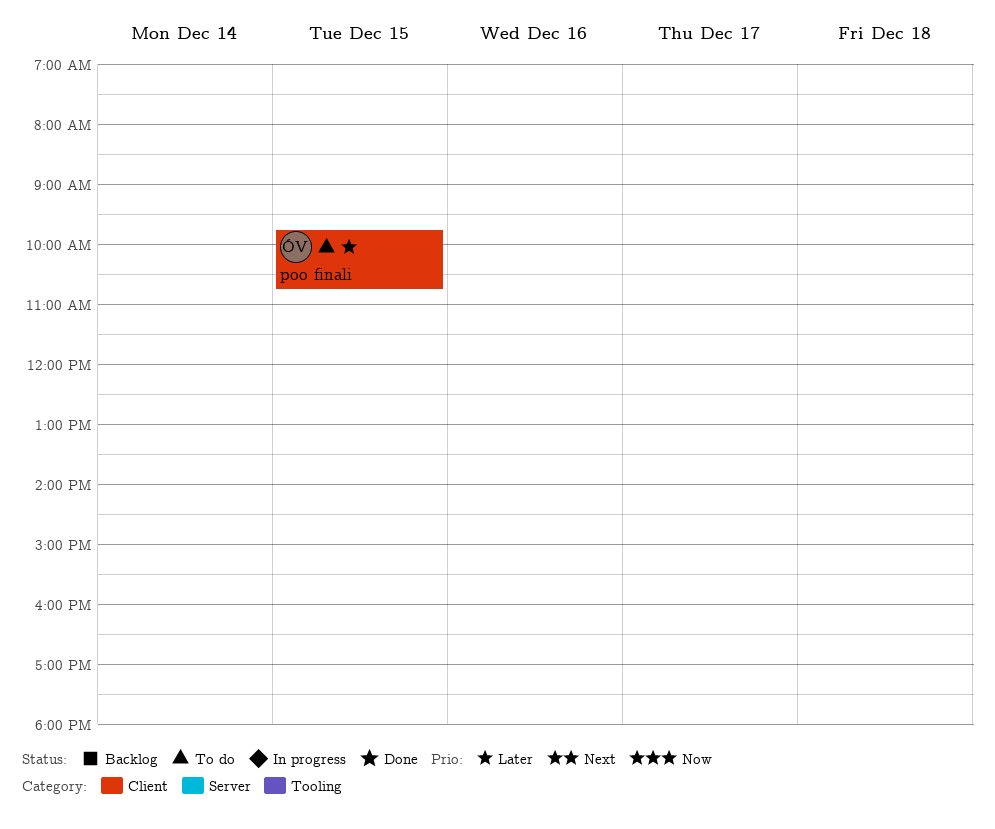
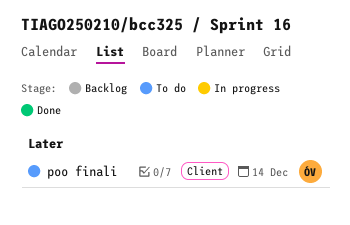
poo finali, day: Dec 15 -> Dec 14

